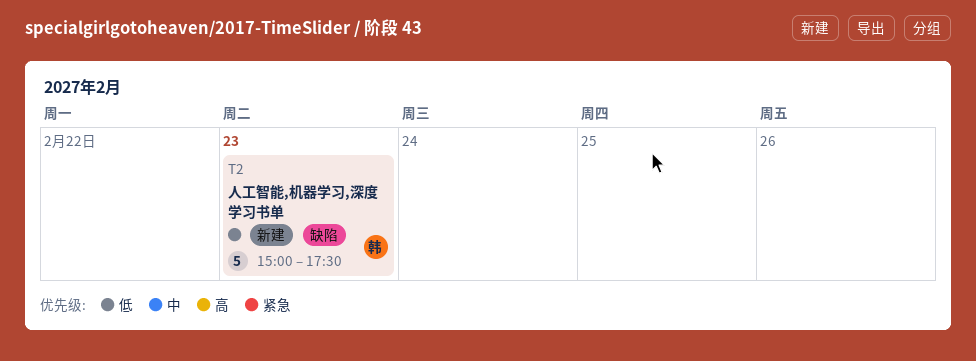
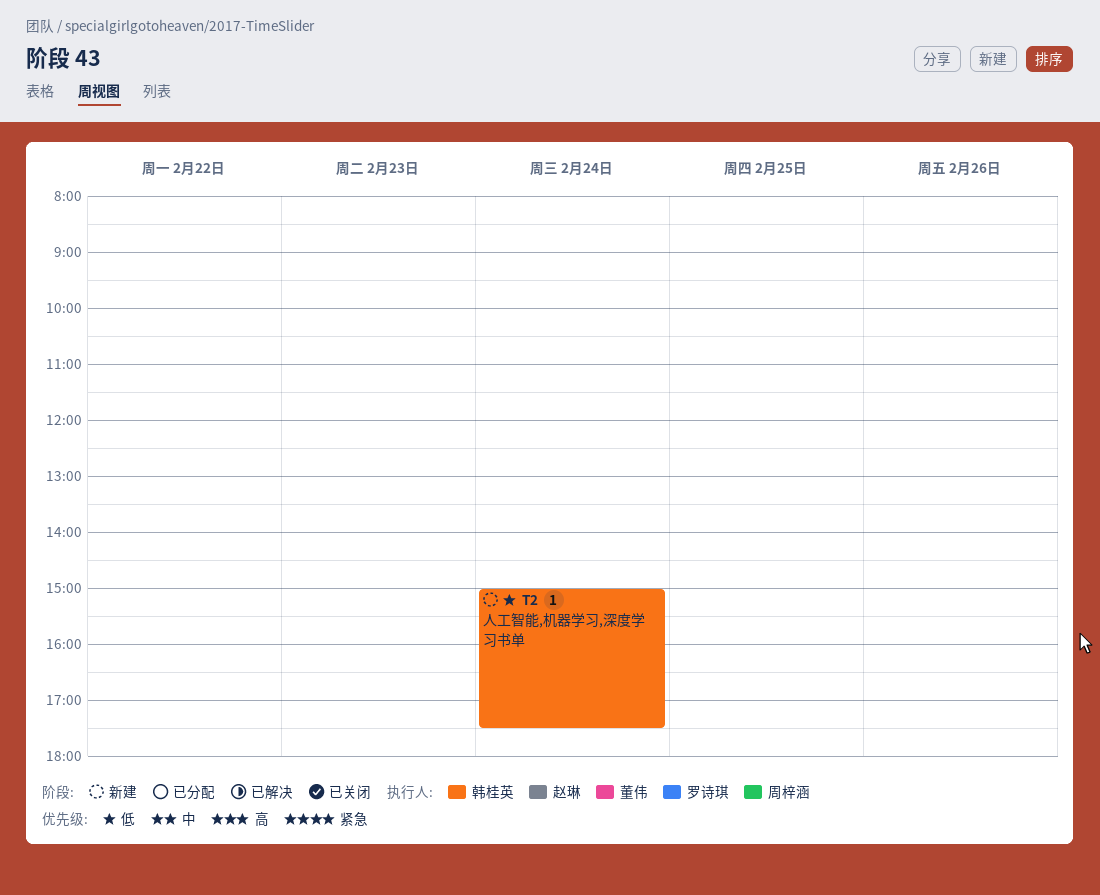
T2, estimate: 5 -> 1
T2, day: Feb 23 -> Feb 24

